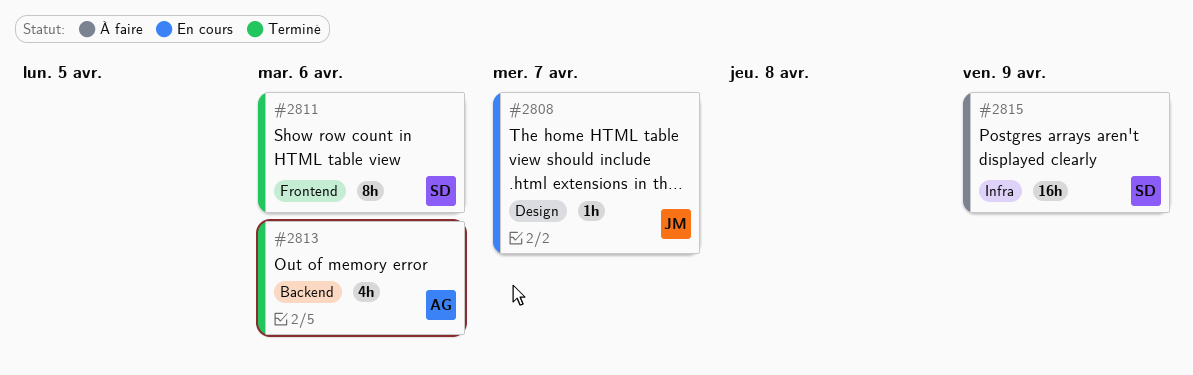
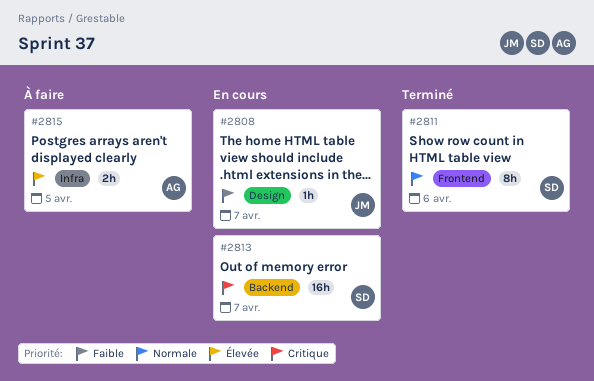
#2813, status: Terminé -> En cours
#2813, owner: AG -> SD
#2813, estimate: 4h -> 16h
#2813, due: Apr 6 -> Apr 7
#2815, owner: SD -> AG
#2815, estimate: 16h -> 2h
#2815, due: Apr 9 -> Apr 5

